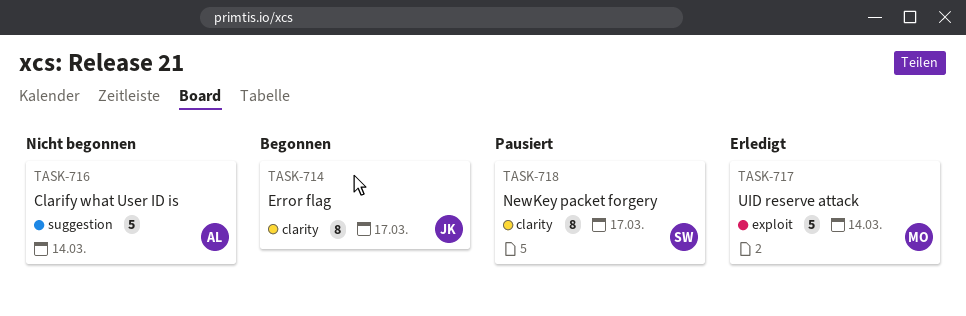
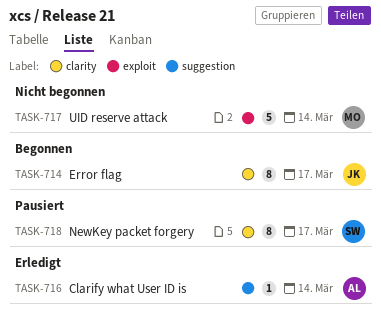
TASK-716, status: Nicht begonnen -> Erledigt
TASK-716, estimate: 5 -> 1
TASK-717, status: Erledigt -> Nicht begonnen

